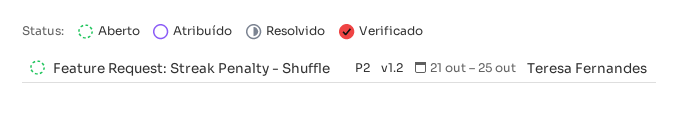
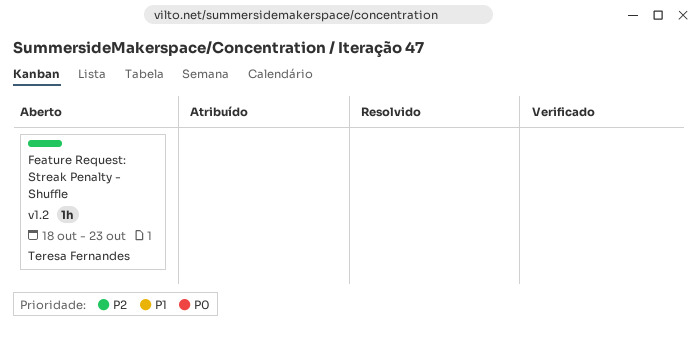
Feature Request: Streak Penalty - Shuffle, start: Oct 21 -> Oct 18
Feature Request: Streak Penalty - Shuffle, due: Oct 25 -> Oct 23

